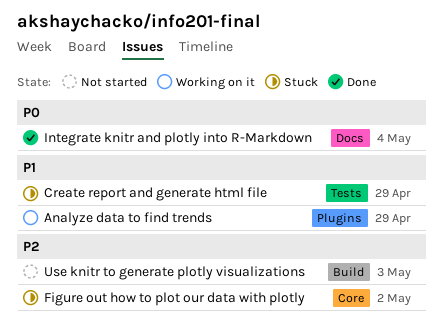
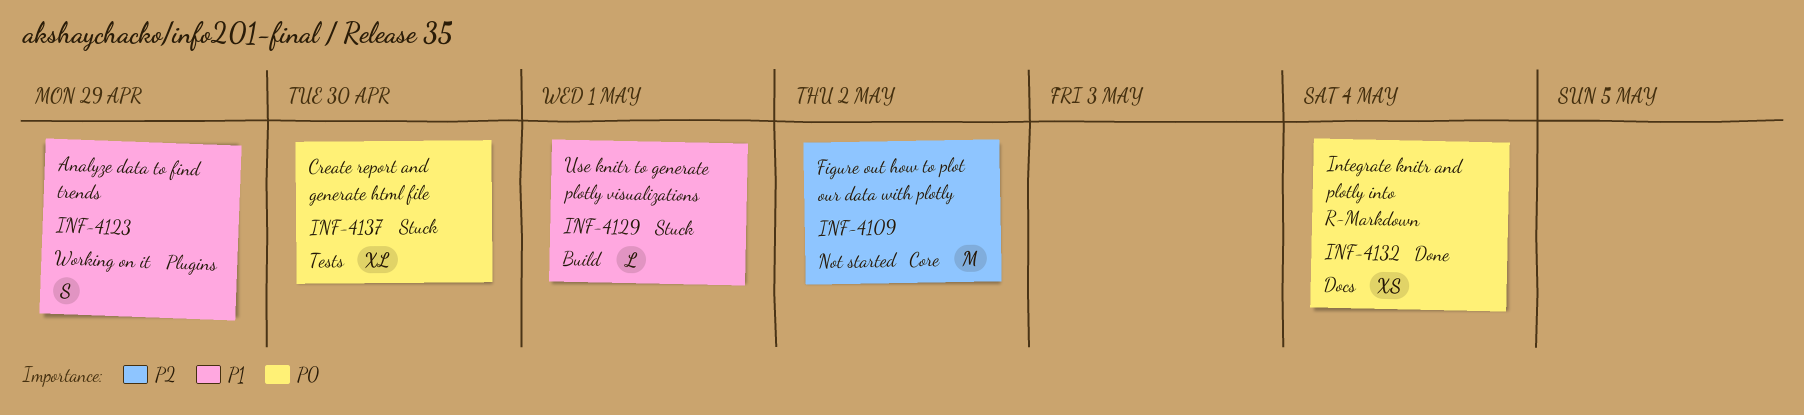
Create report and generate html file, priority: P1 -> P0
Create report and generate html file, due: Apr 29 -> Apr 30
Figure out how to plot our data with plotly, status: Stuck -> Not started
Use knitr to generate plotly visualizations, status: Not started -> Stuck
Use knitr to generate plotly visualizations, priority: P2 -> P1
Use knitr to generate plotly visualizations, due: May 3 -> May 1

